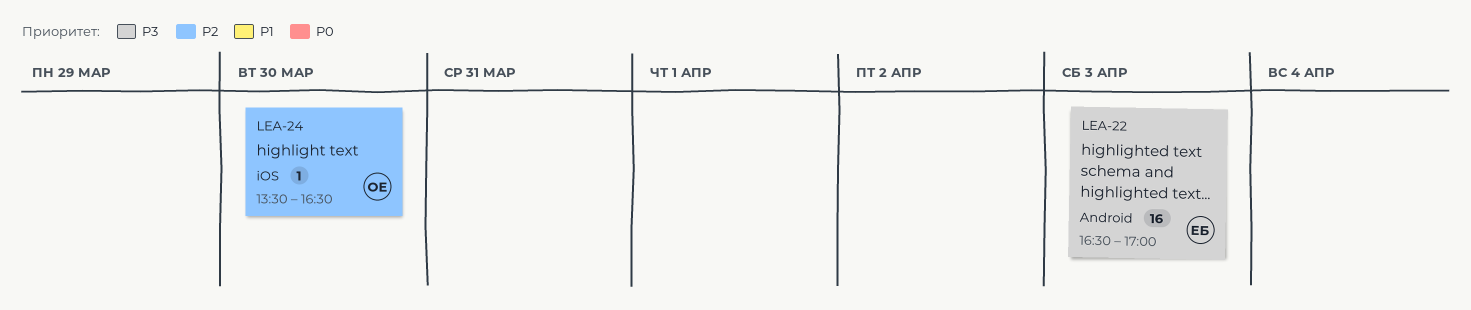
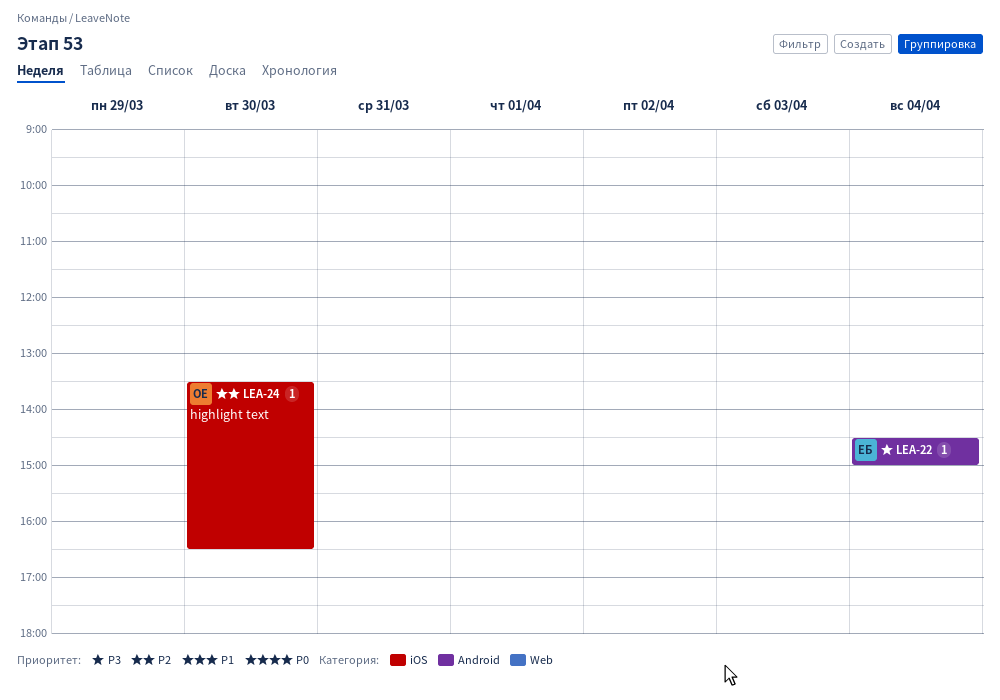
LEA-22, estimate: 16 -> 1
LEA-22, day: Apr 3 -> Apr 4
LEA-22, begins: 16:30 -> 14:30
LEA-22, ends: 17:00 -> 15:00

